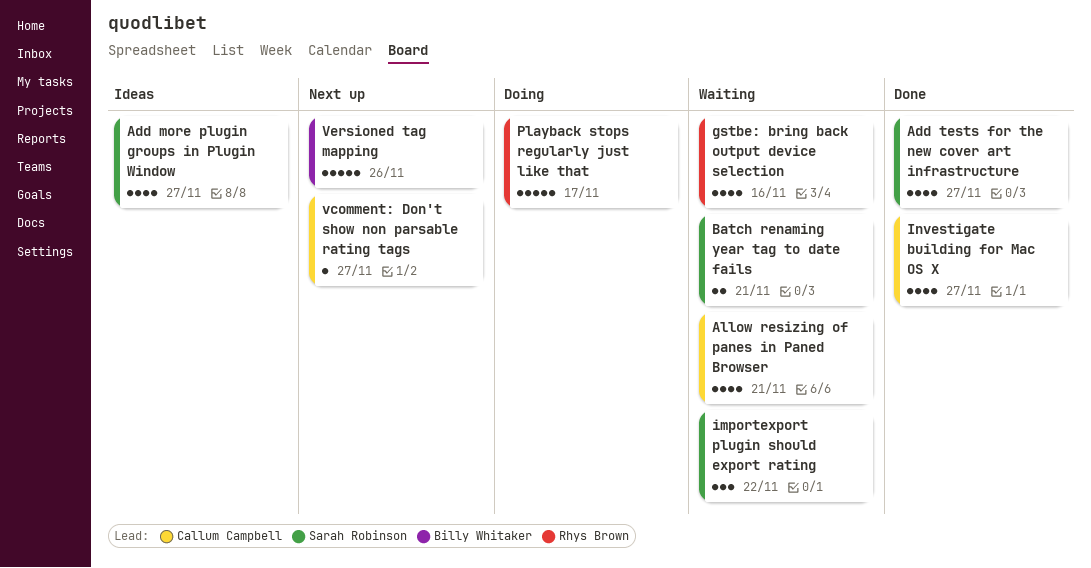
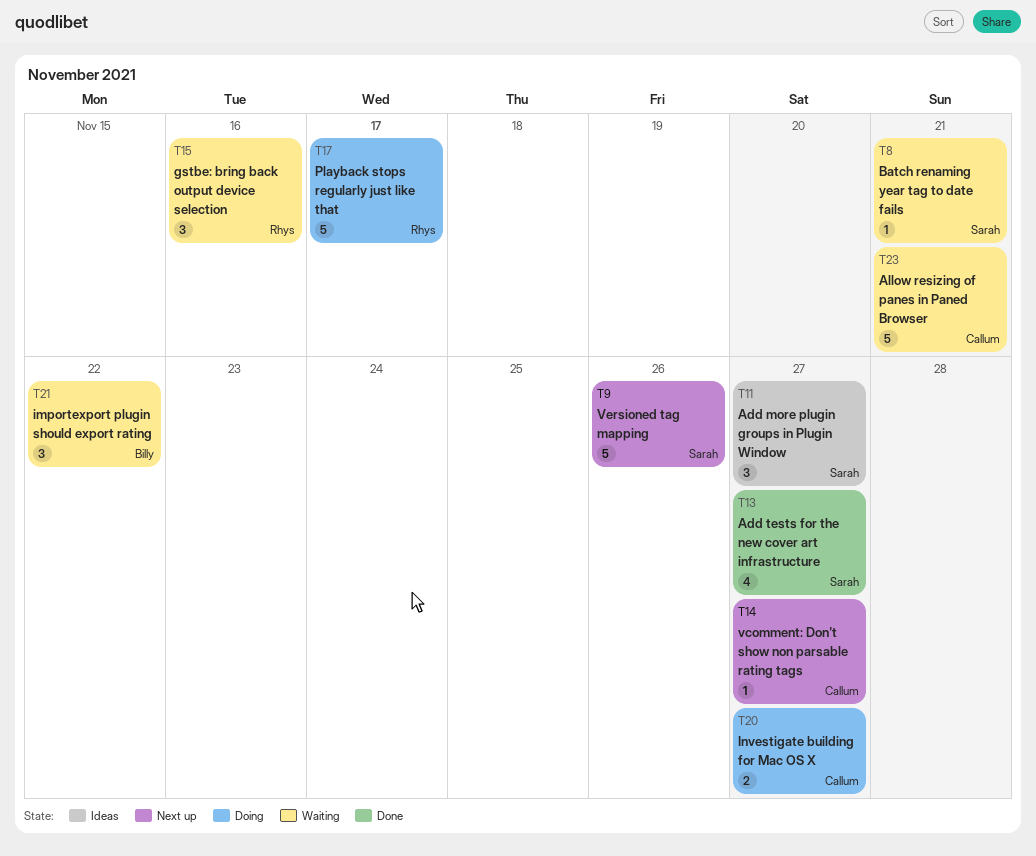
Add more plugin groups in Plugin Window, estimate: 4 -> 3
Allow resizing of panes in Paned Browser, estimate: 4 -> 5
Batch renaming year tag to date fails, estimate: 2 -> 1
gstbe: bring back output device selection, estimate: 4 -> 3
importexport plugin should export rating, owner: Sarah Robinson -> Billy Whitaker
Investigate building for Mac OS X, status: Done -> Doing
Investigate building for Mac OS X, estimate: 4 -> 2
Versioned tag mapping, owner: Billy Whitaker -> Sarah Robinson

